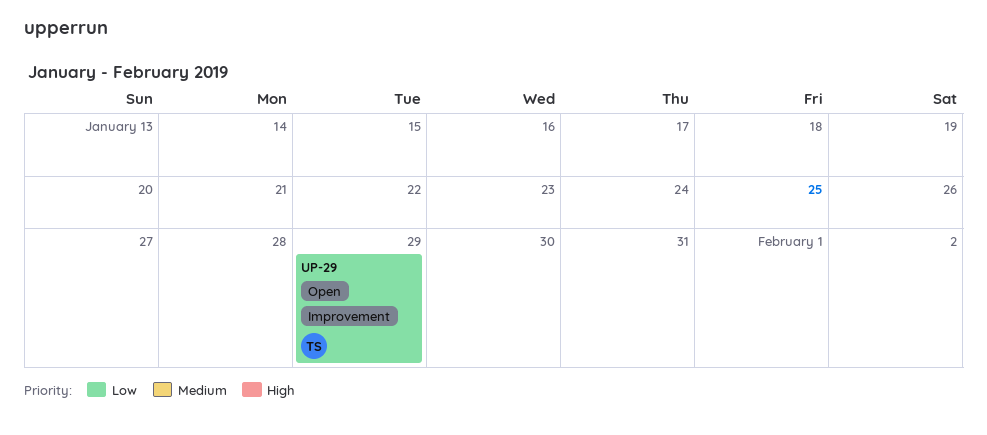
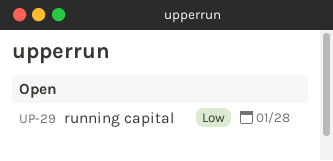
UP-29, due: Jan 29 -> Jan 28

